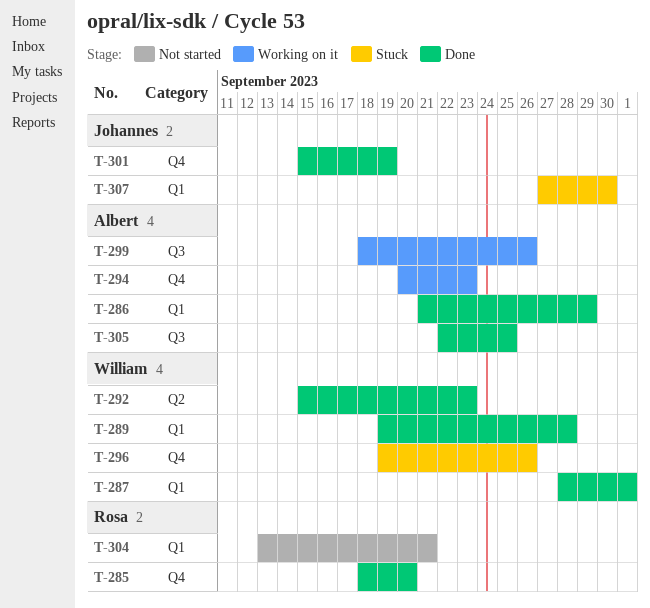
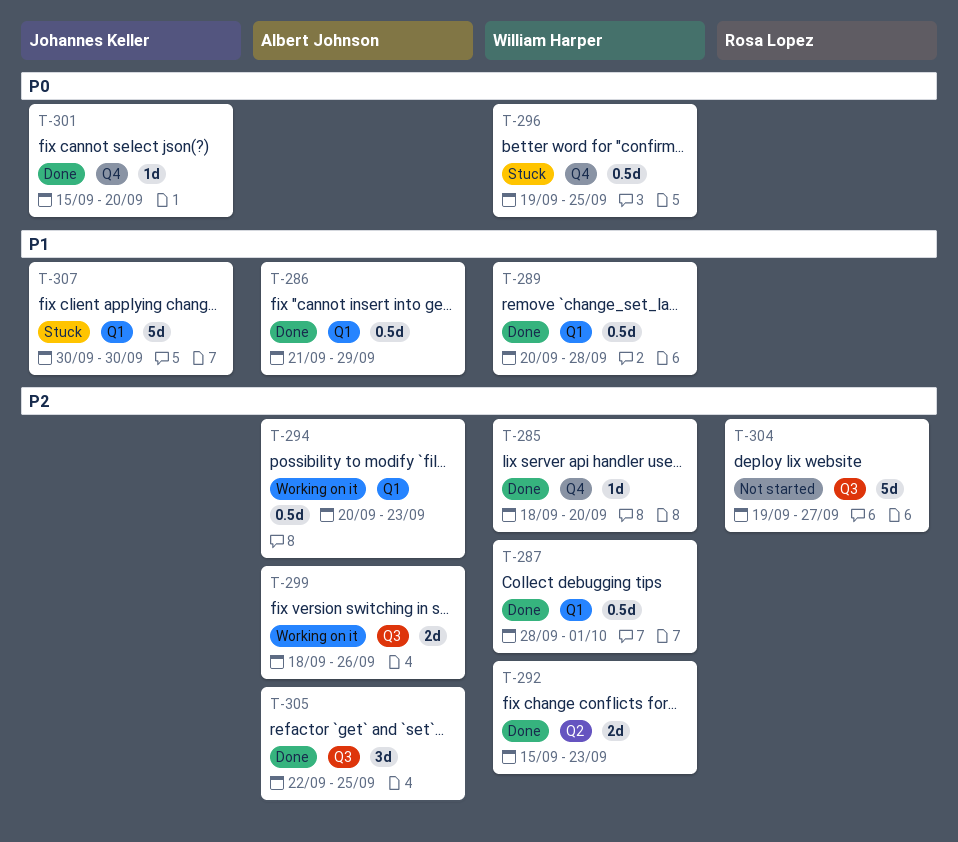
T-285, owner: Rosa Lopez -> William Harper
T-289, start: Sep 19 -> Sep 20
T-294, label: Q4 -> Q1
T-296, due: Sep 26 -> Sep 25
T-301, due: Sep 19 -> Sep 20
T-304, label: Q1 -> Q3
T-304, start: Sep 13 -> Sep 19
T-304, due: Sep 21 -> Sep 27
T-307, start: Sep 27 -> Sep 30

